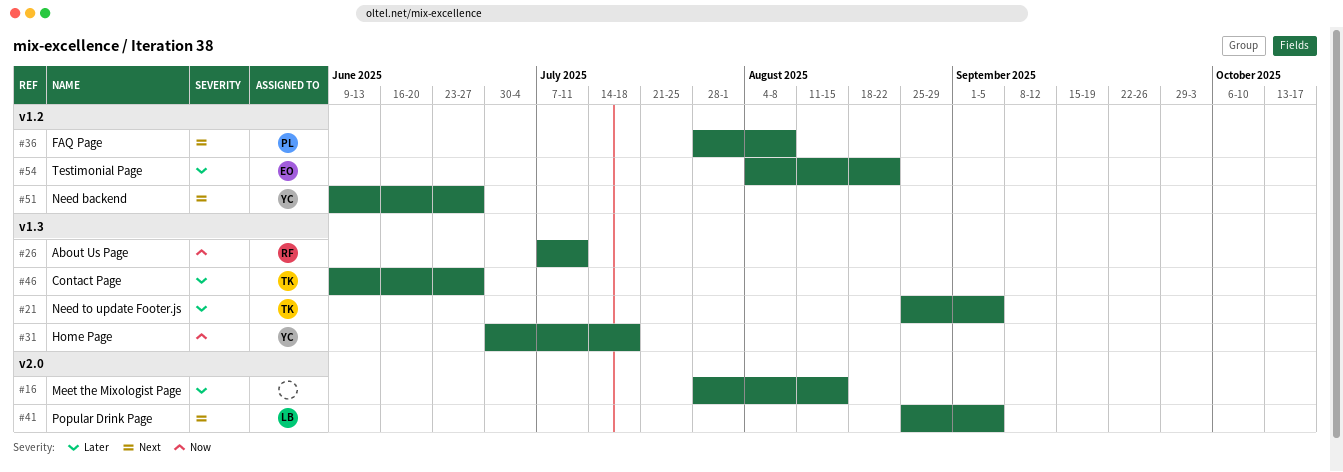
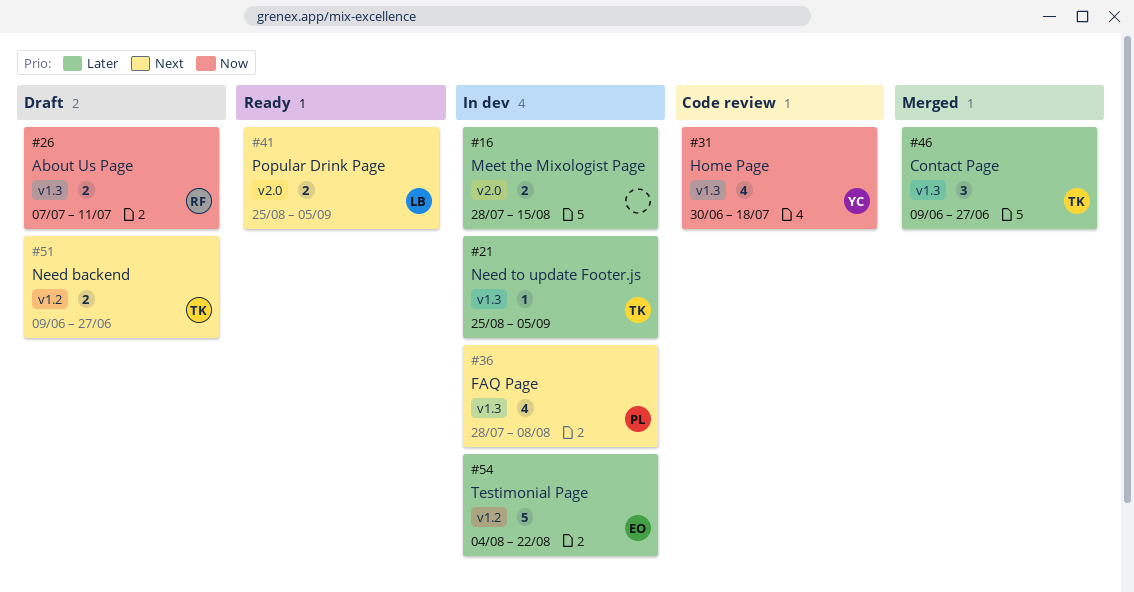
#36, label: v1.2 -> v1.3
#51, owner: YC -> TK

